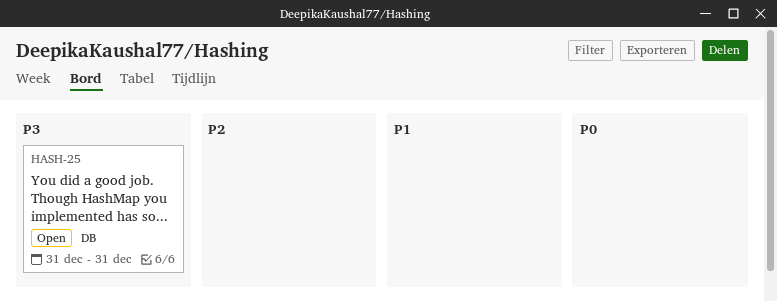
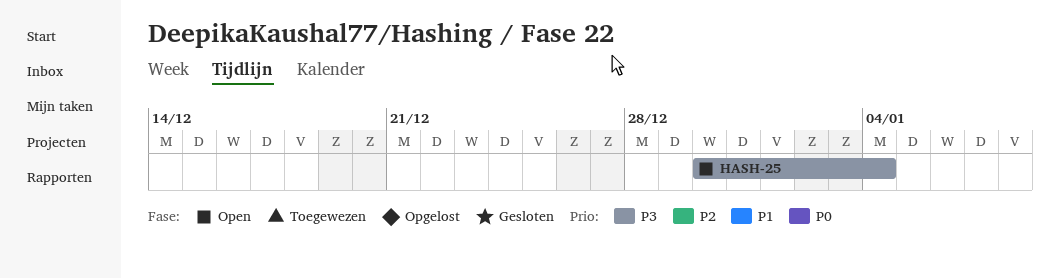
HASH-25, start: Dec 31 -> Dec 30
HASH-25, due: Dec 31 -> Jan 4

